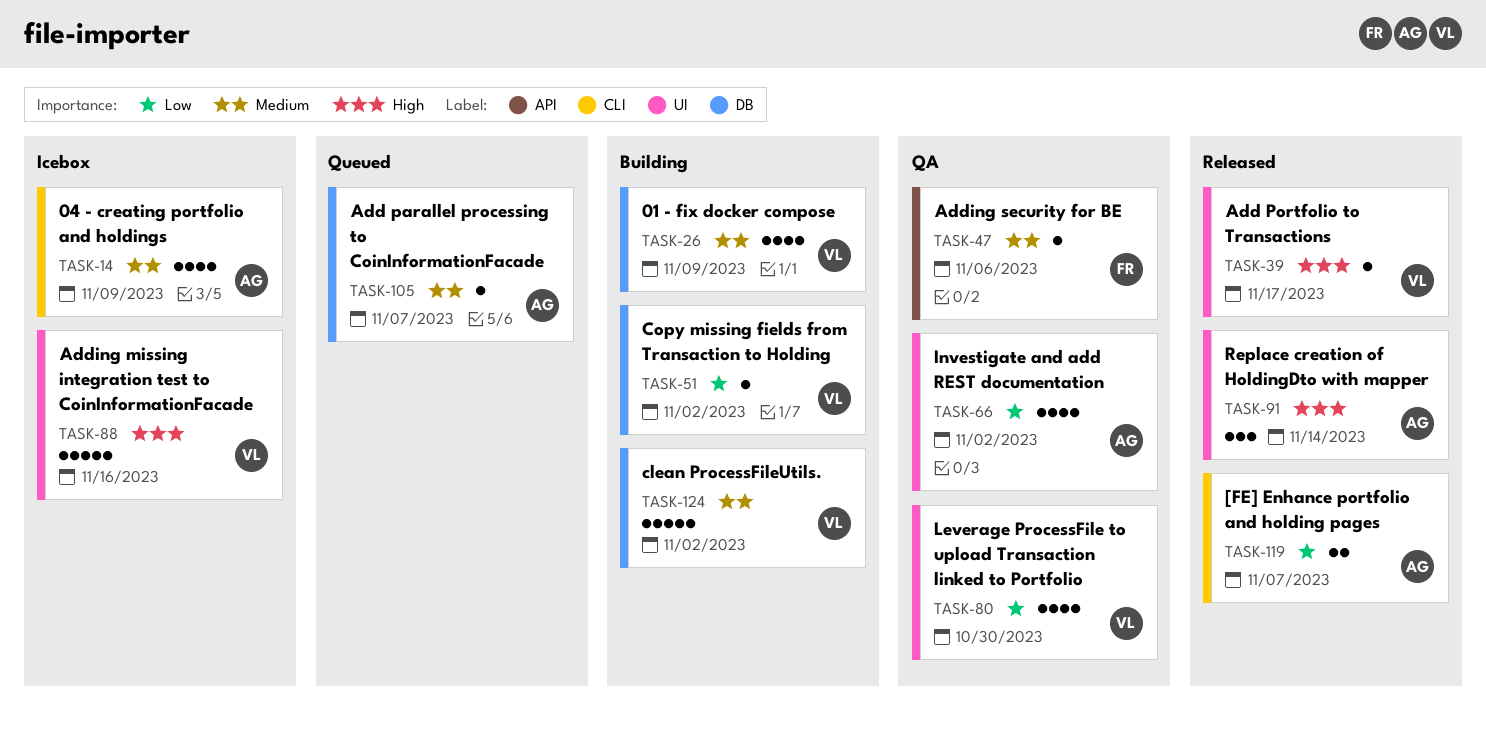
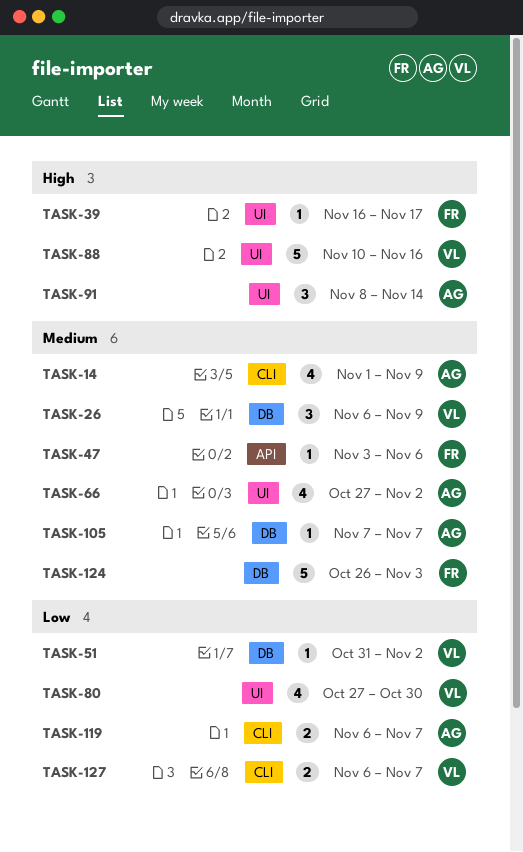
TASK-26, estimate: 4 -> 3
TASK-39, owner: VL -> FR
TASK-66, priority: Low -> Medium
TASK-124, owner: VL -> FR
TASK-124, due: Nov 2 -> Nov 3
TASK-127: none -> present

